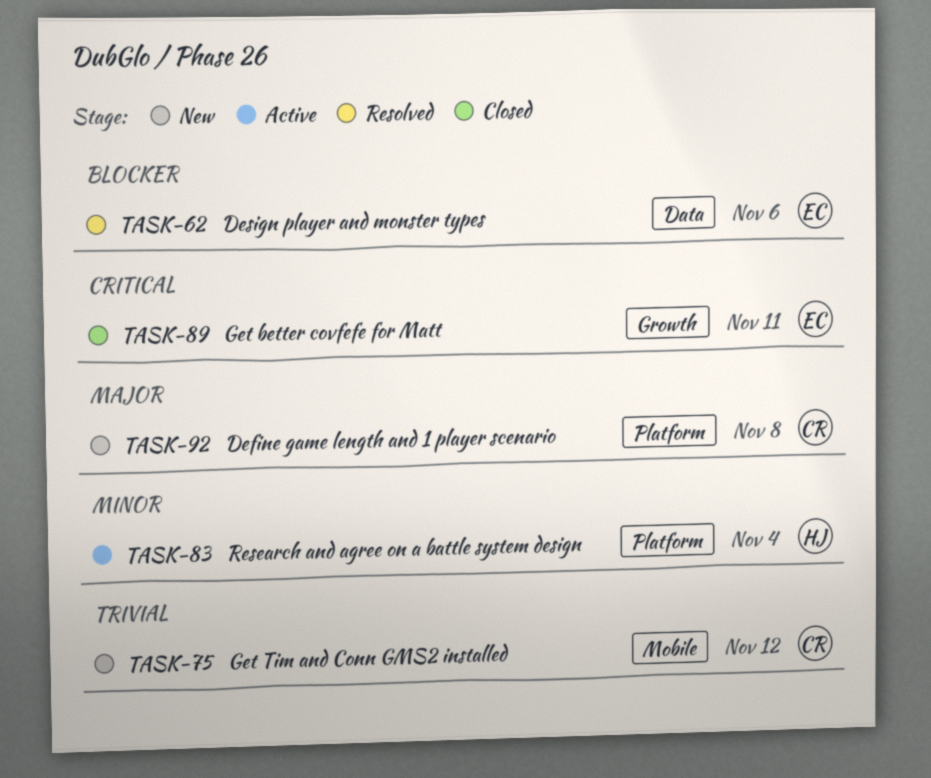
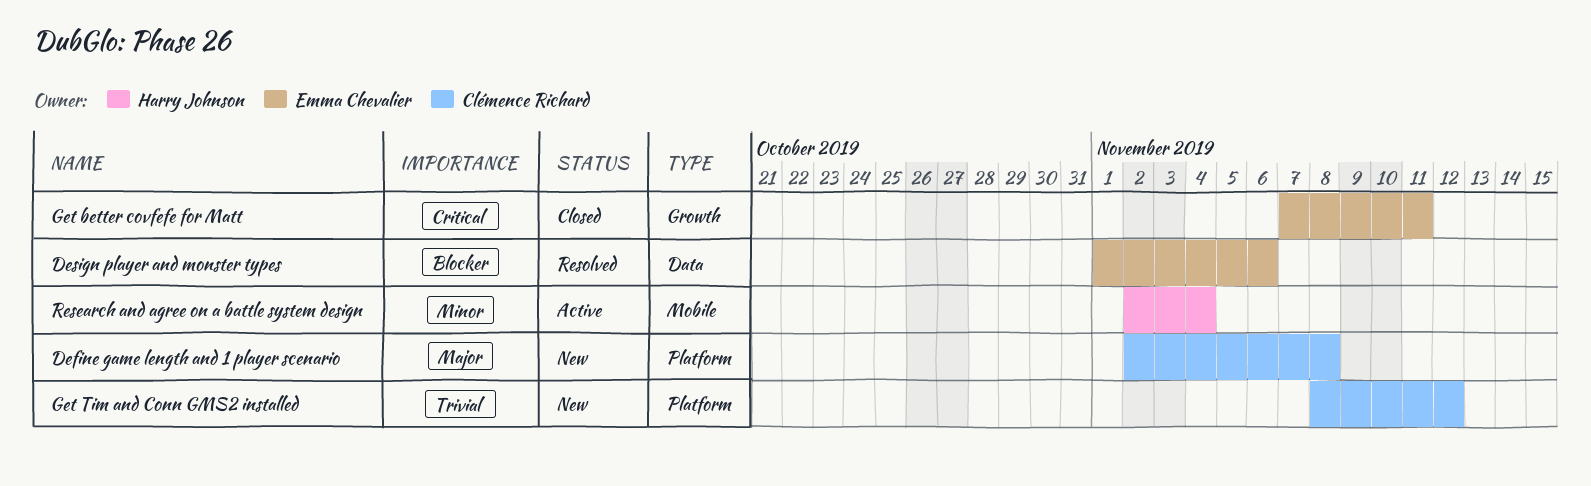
Get Tim and Conn GMS2 installed, label: Mobile -> Platform
Research and agree on a battle system design, label: Platform -> Mobile

